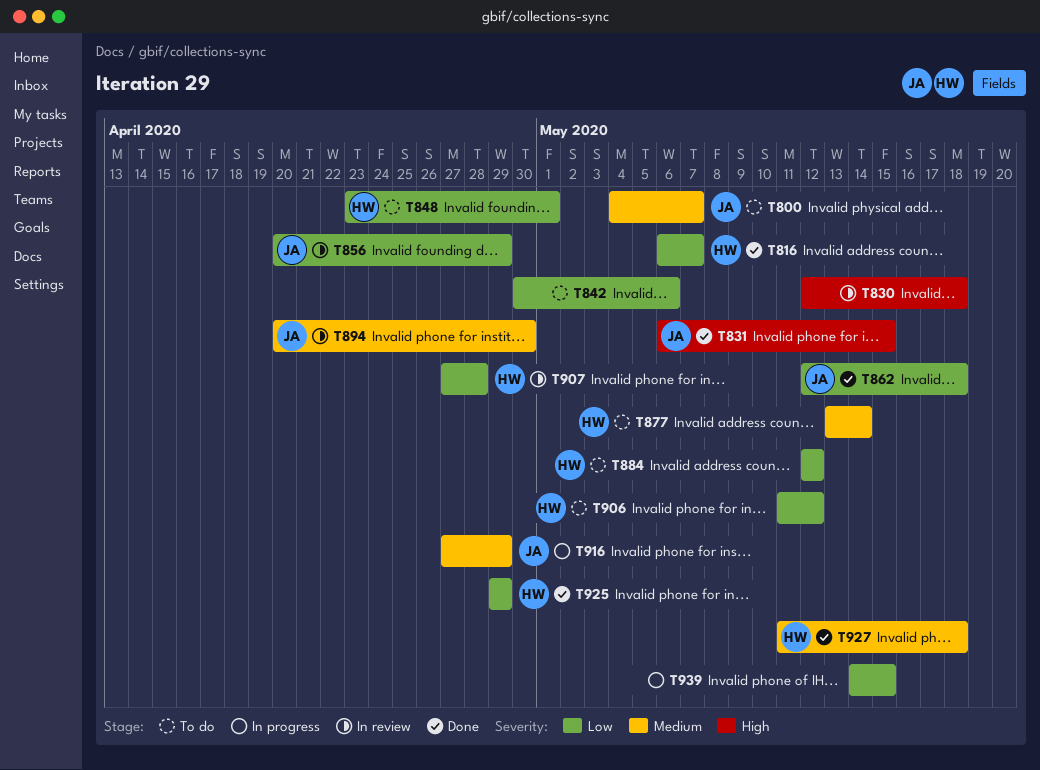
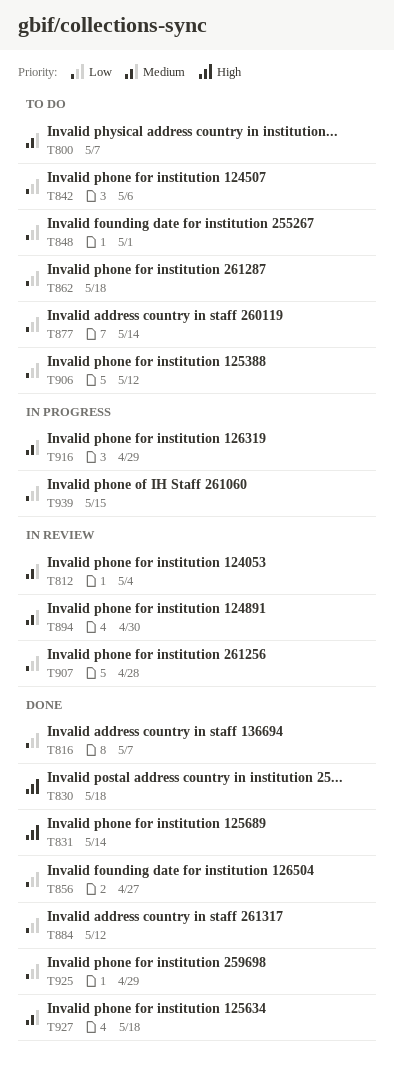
T812: none -> present
T830, status: In review -> Done
T831, due: May 15 -> May 14
T856, status: In review -> Done
T856, due: Apr 29 -> Apr 27
T862, status: Done -> To do
T877, priority: Medium -> Low
T884, status: To do -> Done

